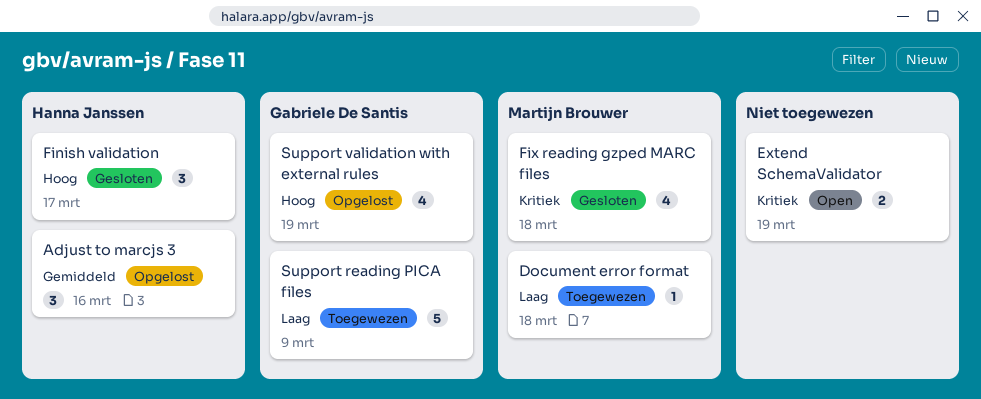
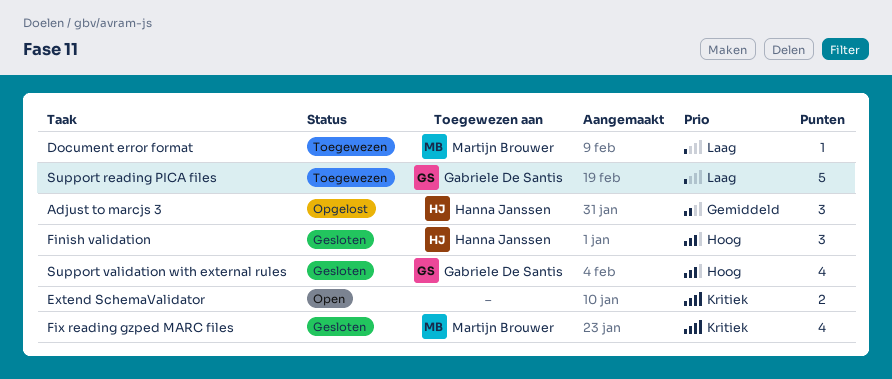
Support validation with external rules, status: Opgelost -> Gesloten

